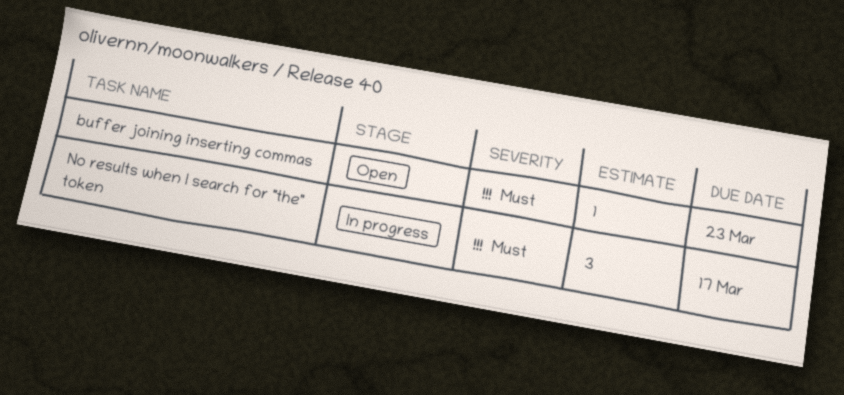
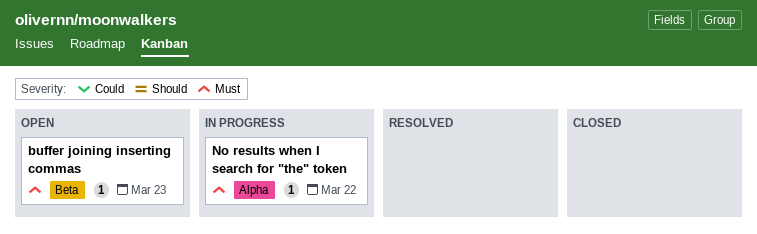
No results when I search for "the" token, estimate: 3 -> 1
No results when I search for "the" token, due: Mar 17 -> Mar 22

